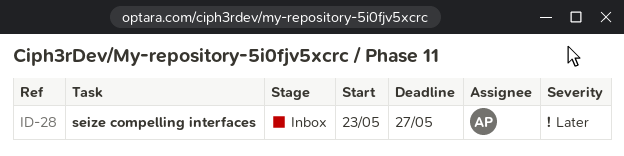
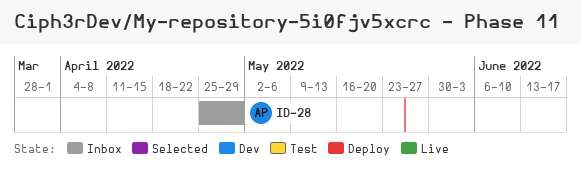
ID-28, start: May 23 -> Apr 25
ID-28, due: May 27 -> Apr 29

